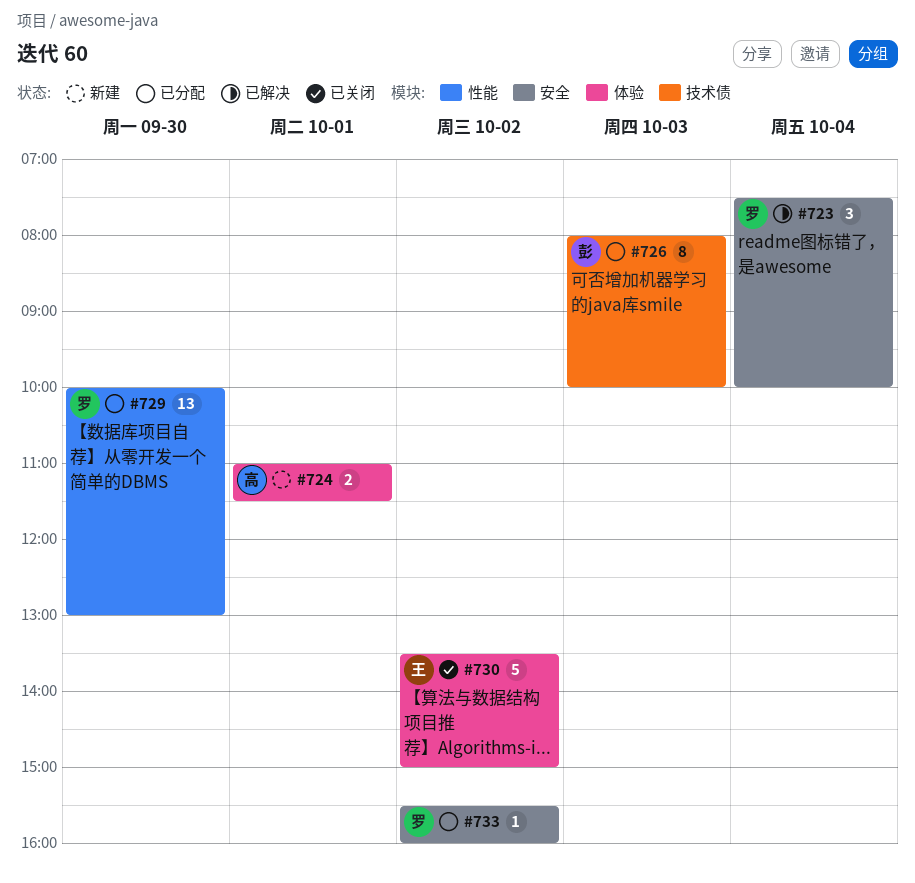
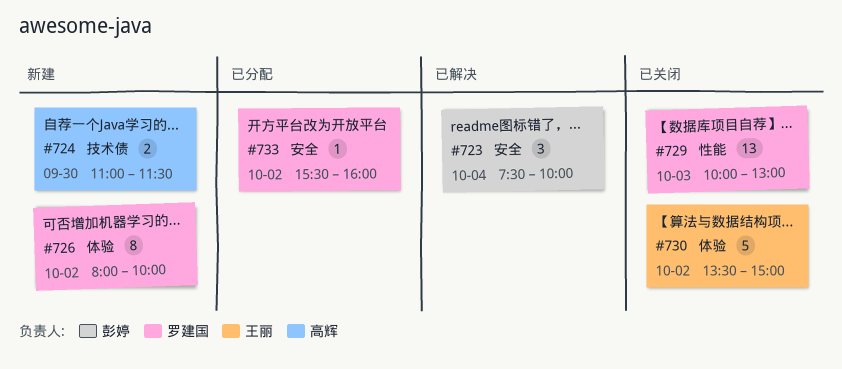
#723, owner: 罗建国 -> 彭婷
#724, label: 体验 -> 技术债
#724, day: Oct 1 -> Sep 30
#726, status: 已分配 -> 新建
#726, owner: 彭婷 -> 罗建国
#726, label: 技术债 -> 体验
#726, day: Oct 3 -> Oct 2
#729, status: 已分配 -> 已关闭
#729, day: Sep 30 -> Oct 3

